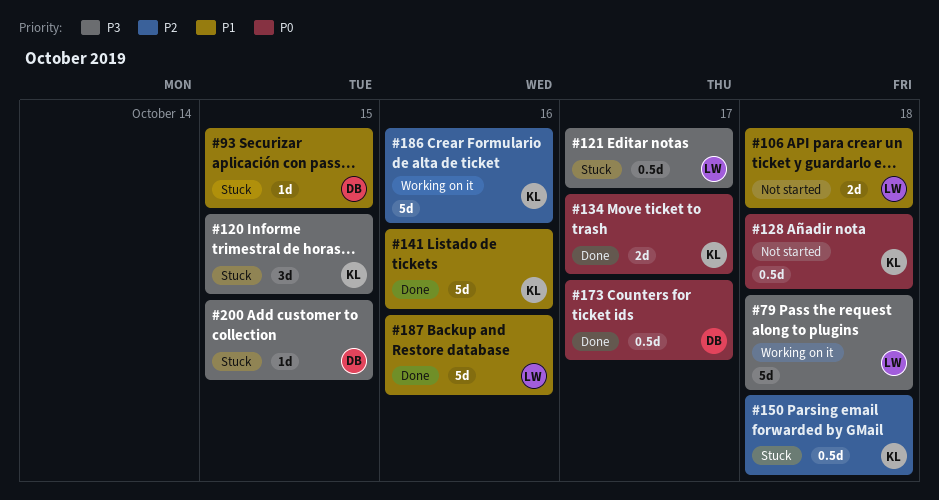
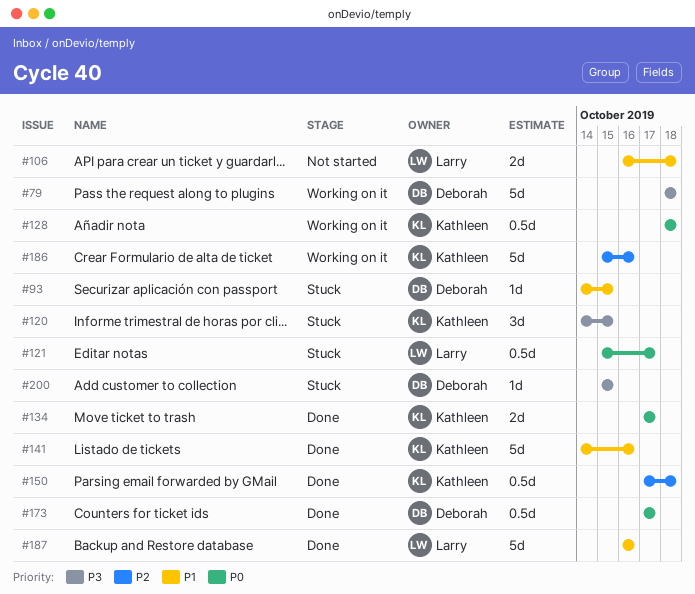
#79, owner: Larry -> Deborah
#121, priority: P3 -> P0
#128, status: Not started -> Working on it
#150, status: Stuck -> Done

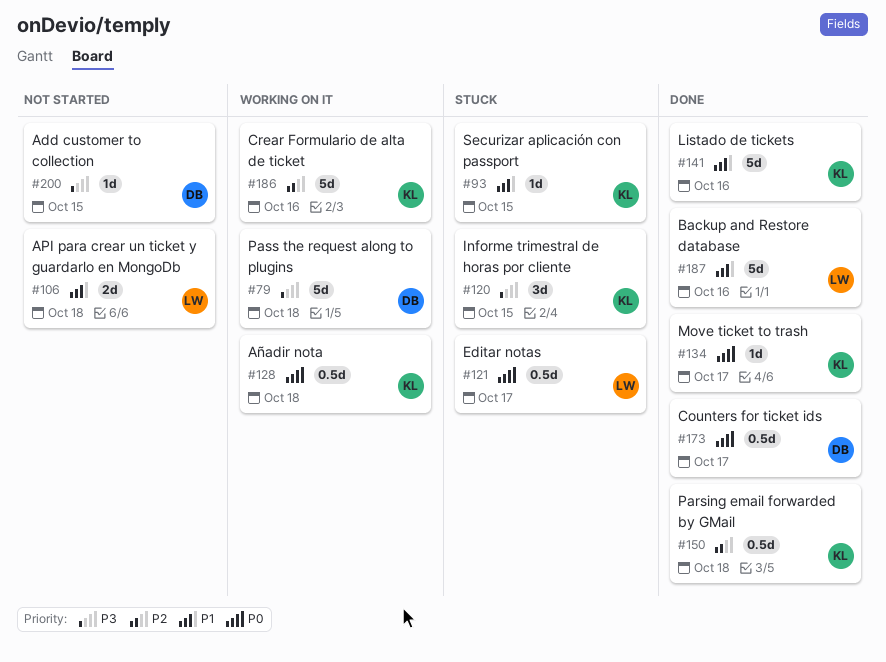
#93, owner: Deborah -> Kathleen
#134, estimate: 2d -> 1d
#200, status: Stuck -> Not started

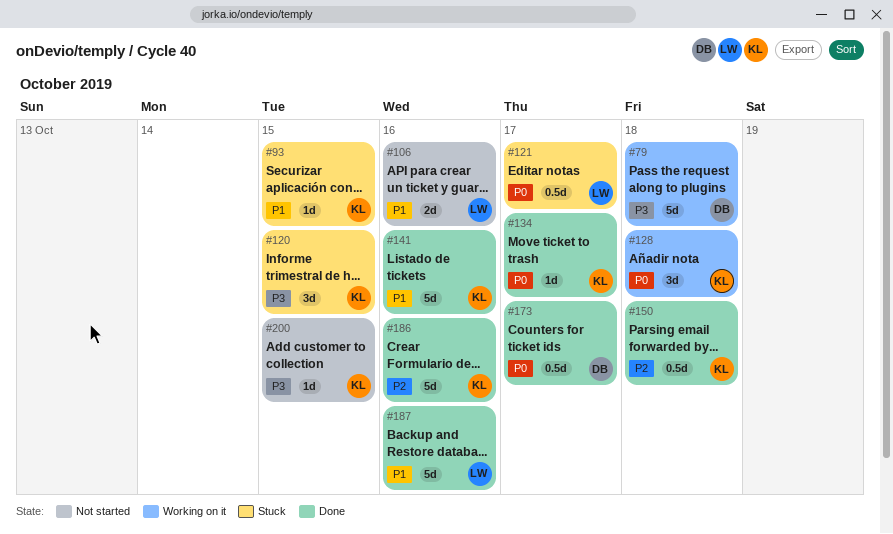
#106, due: Oct 18 -> Oct 16
#128, estimate: 0.5d -> 3d
#186, status: Working on it -> Done
#200, owner: DB -> KL

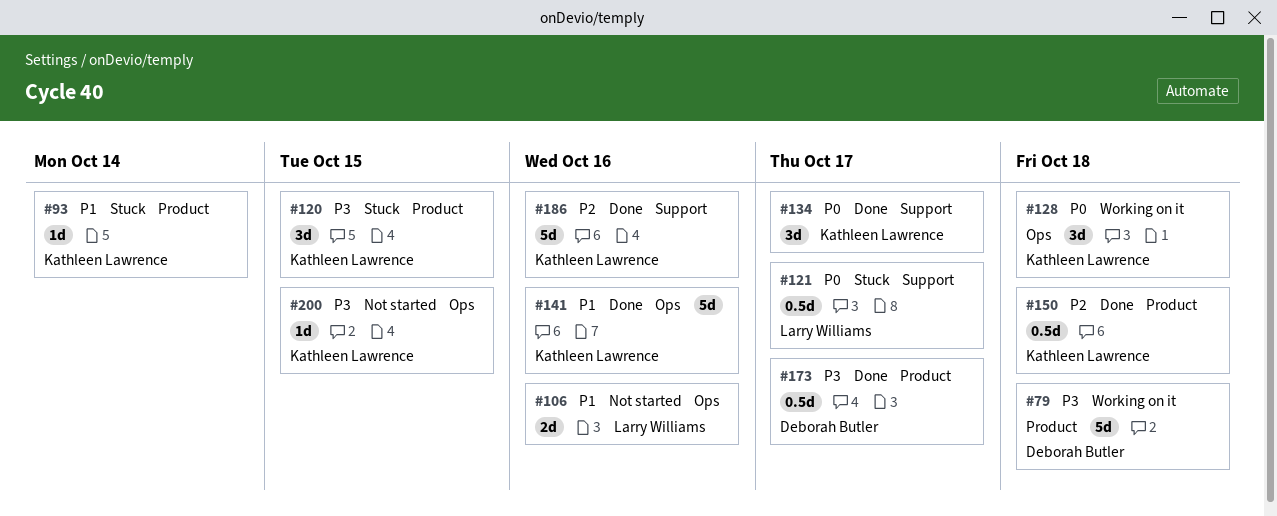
#93, due: Oct 15 -> Oct 14
#134, estimate: 1d -> 3d
#173, priority: P0 -> P3
#187: present -> none

